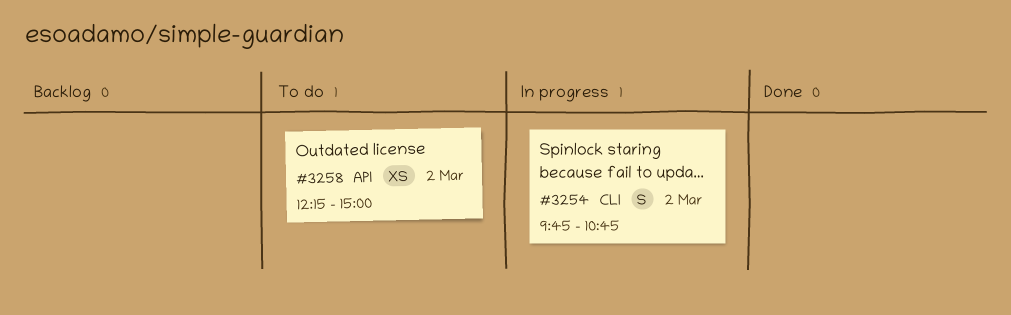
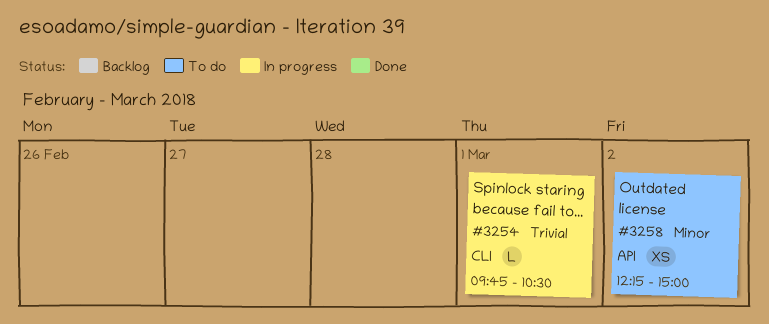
#3254, estimate: S -> L
#3254, day: Mar 2 -> Mar 1
#3254, ends: 10:45 -> 10:30

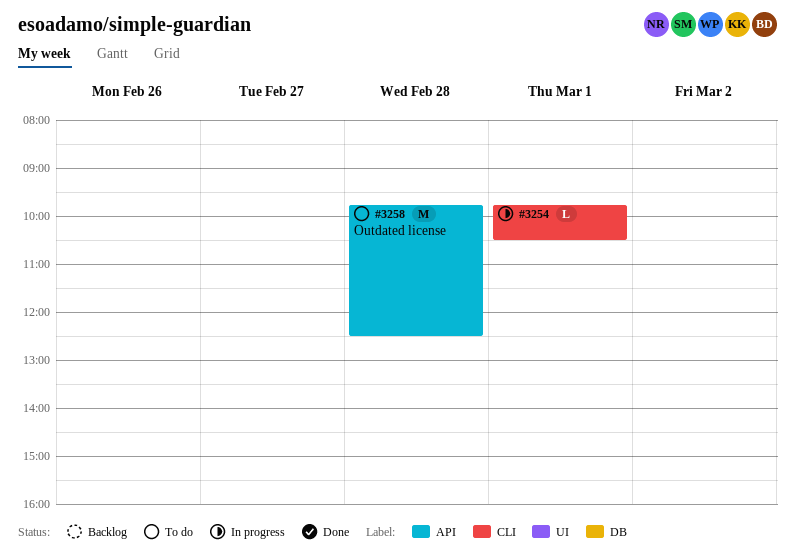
#3258, estimate: XS -> M
#3258, day: Mar 2 -> Feb 28
#3258, begins: 12:15 -> 09:45
#3258, ends: 15:00 -> 12:30

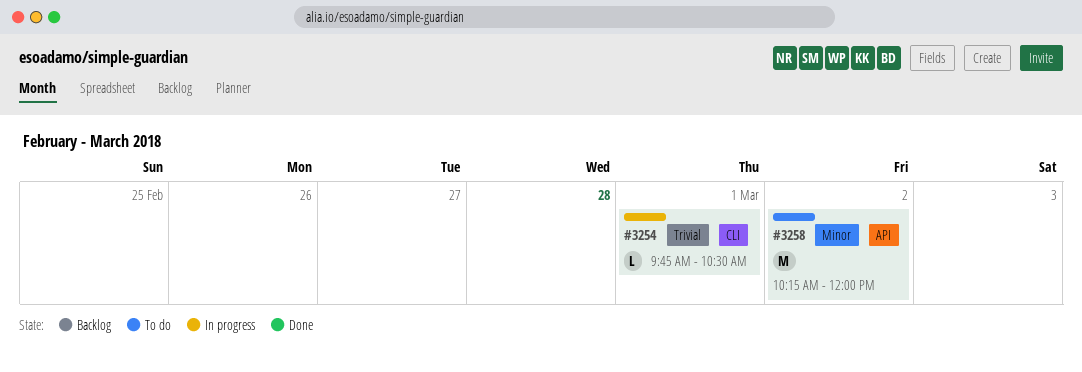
#3258, day: Feb 28 -> Mar 2
#3258, begins: 09:45 -> 10:15
#3258, ends: 12:30 -> 12:00

